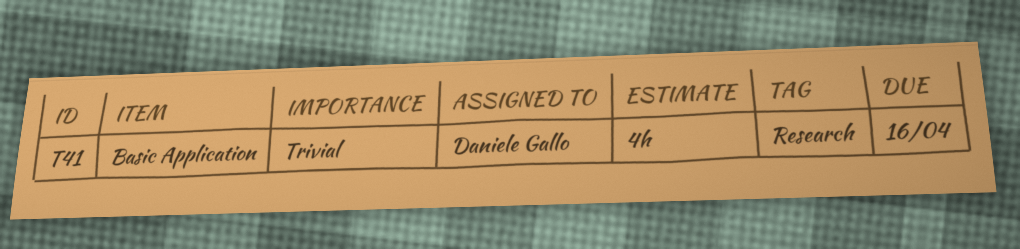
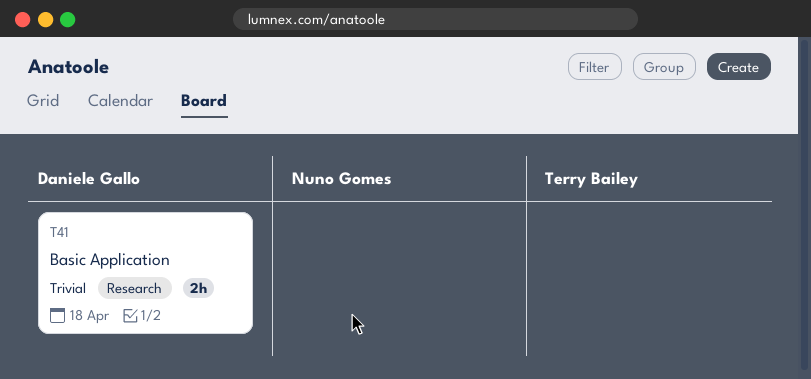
T41, estimate: 4h -> 2h
T41, due: Apr 16 -> Apr 18

